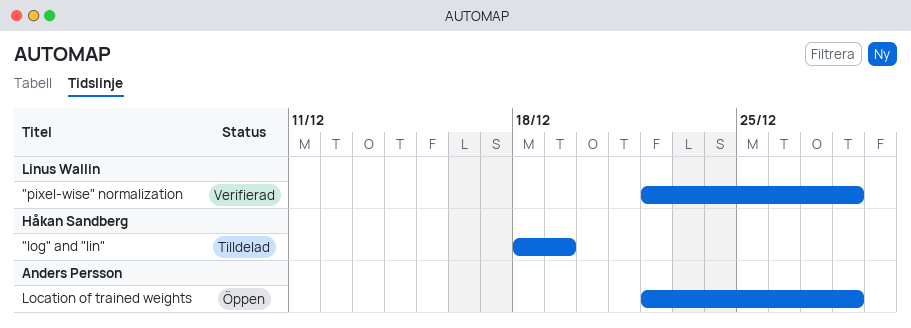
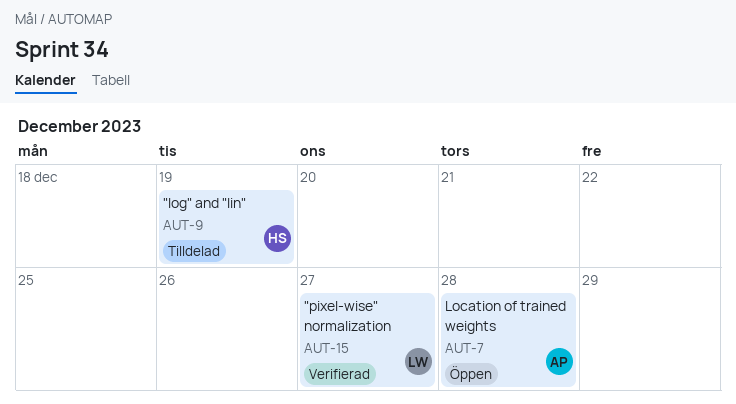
"pixel-wise" normalization, due: Dec 28 -> Dec 27

